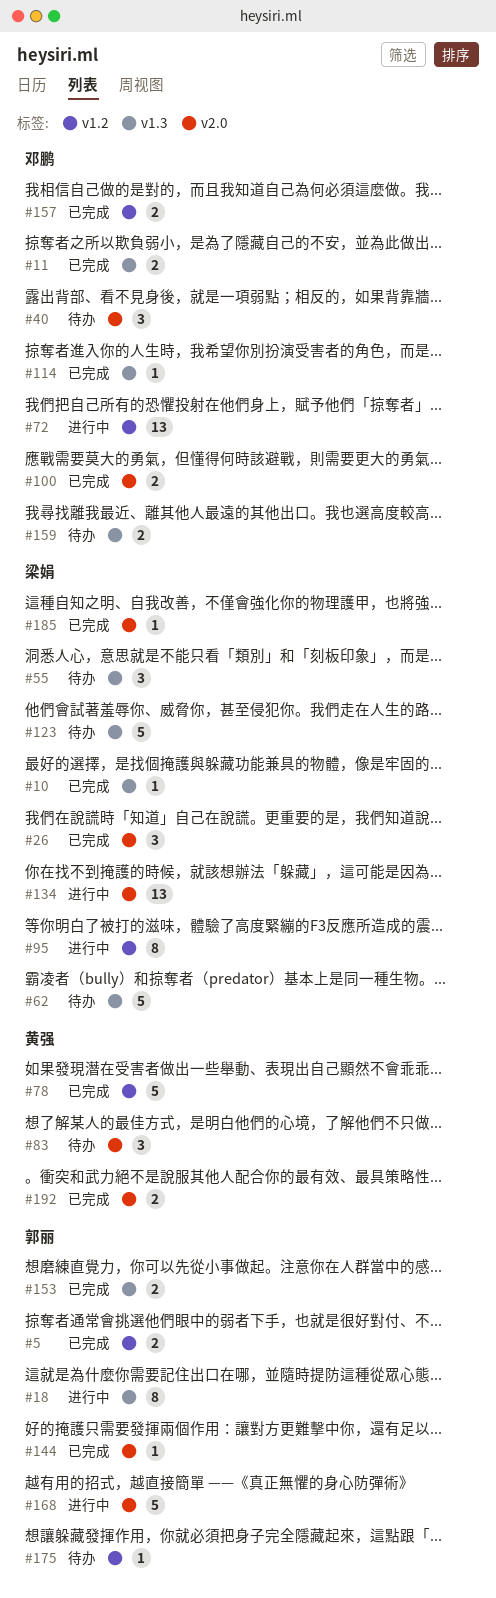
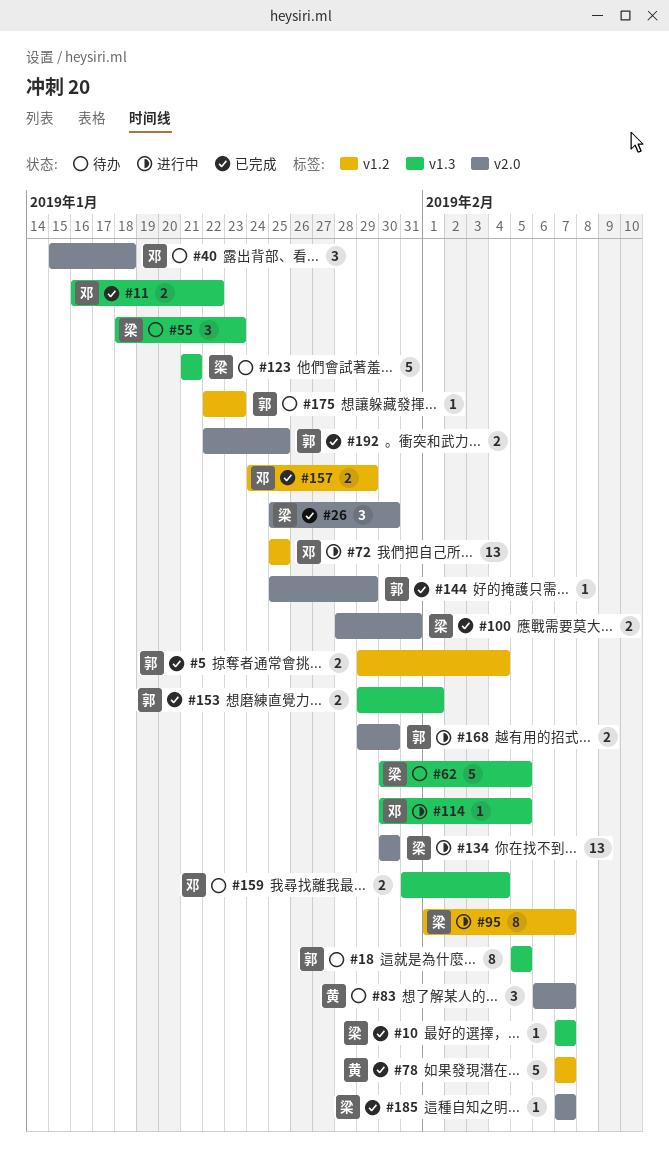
#18, status: 进行中 -> 待办
#100, owner: 邓鹏 -> 梁娟
#114, status: 已完成 -> 进行中
#168, estimate: 5 -> 2
#192, owner: 黄强 -> 郭丽

